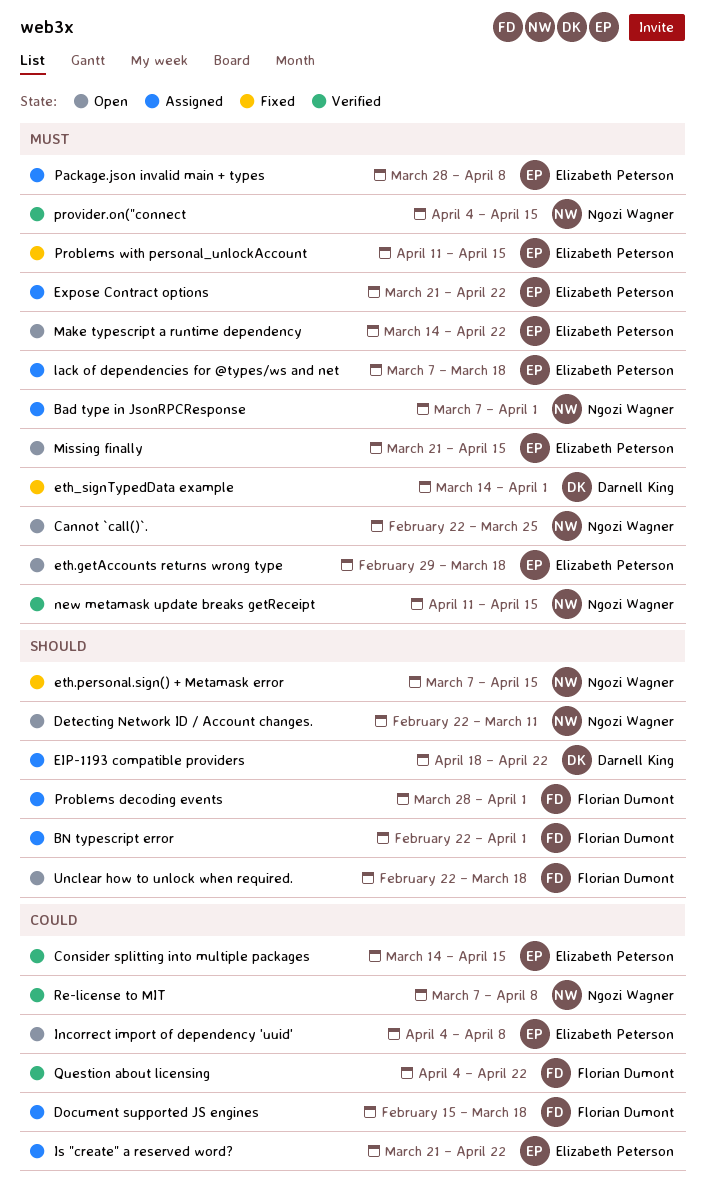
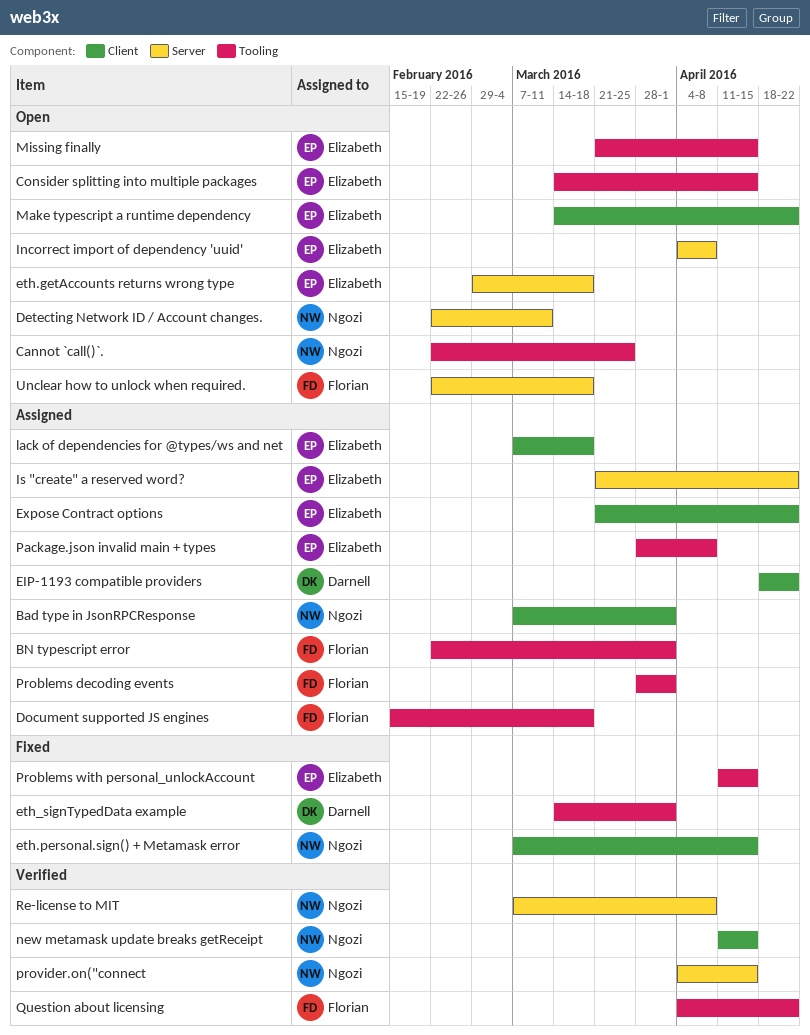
Consider splitting into multiple packages, status: Verified -> Open

